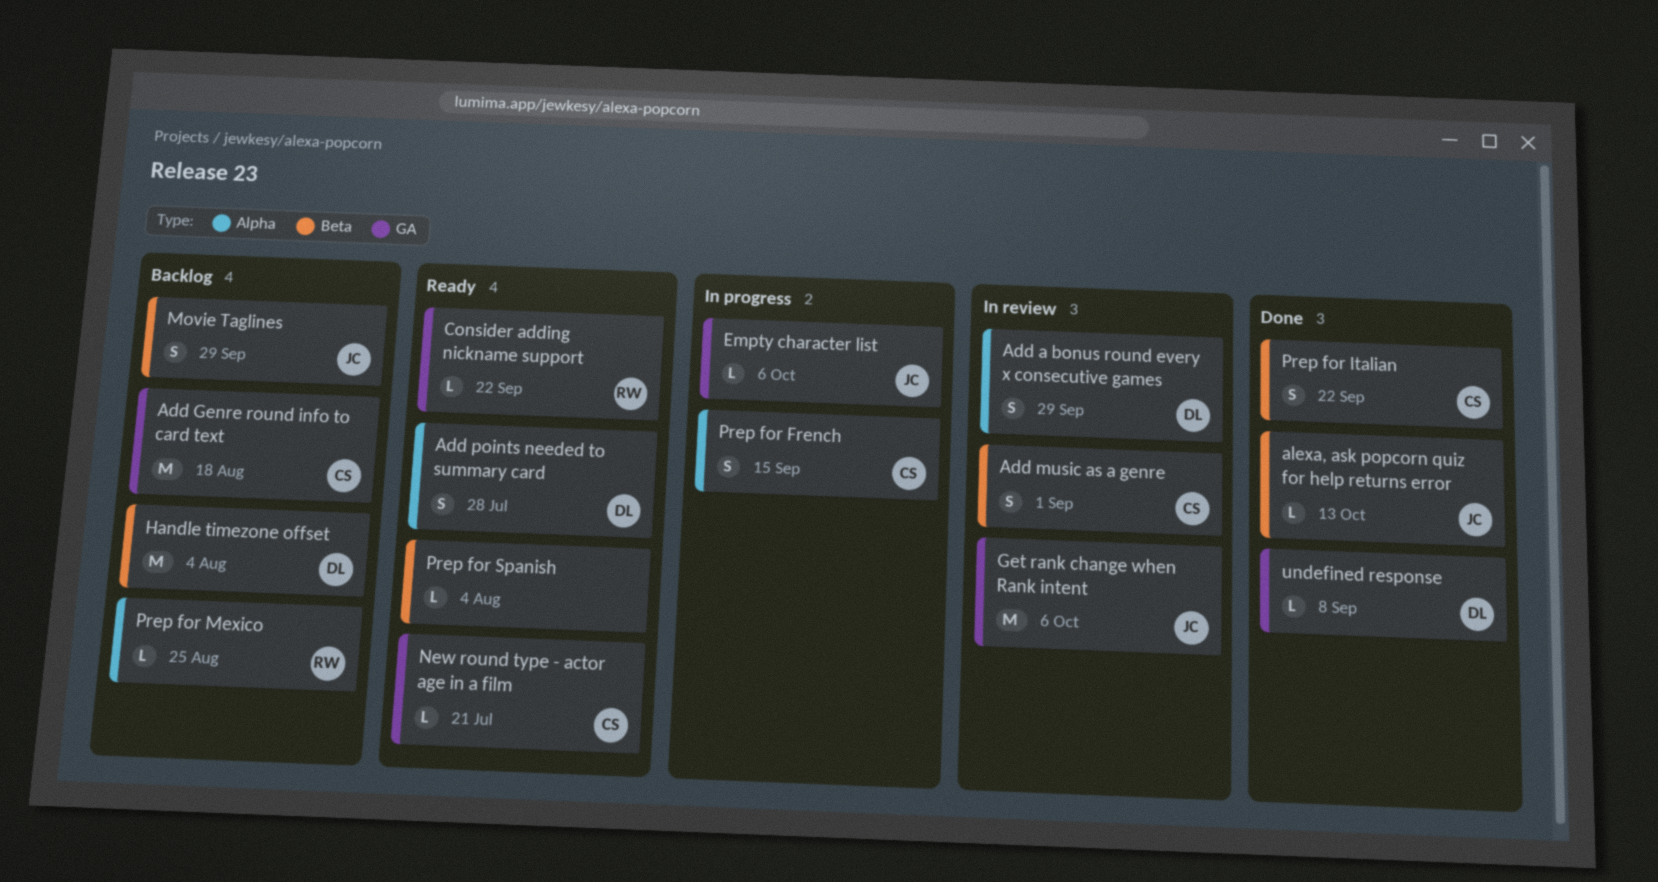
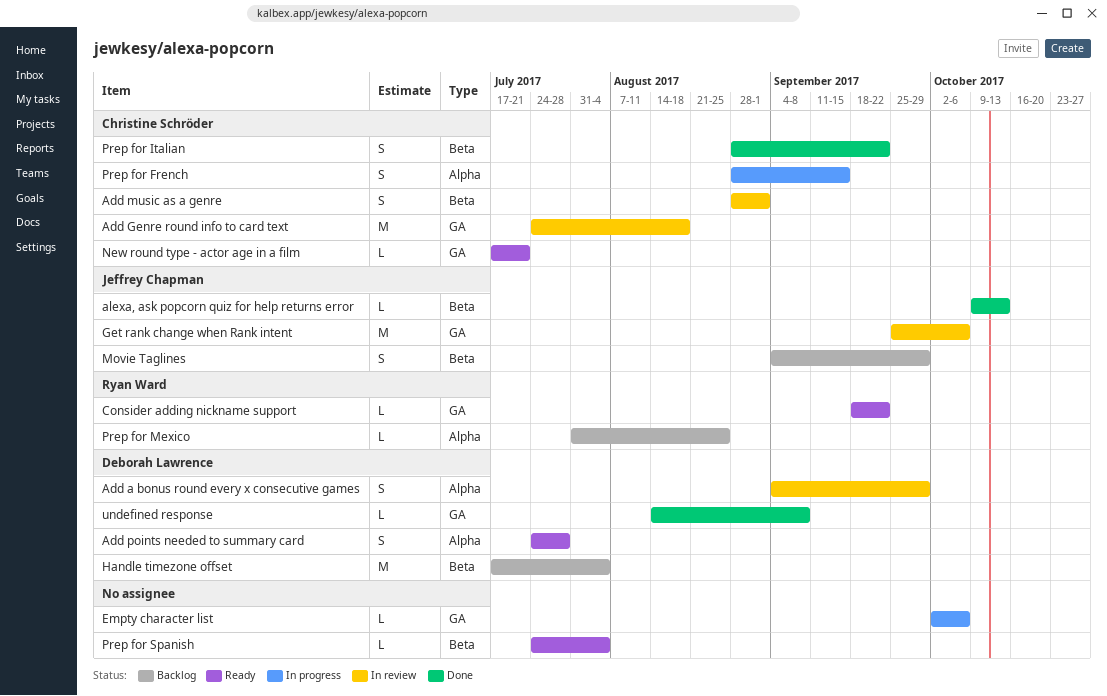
Add Genre round info to card text, status: Backlog -> In review
Empty character list, owner: Jeffrey Chapman -> none

